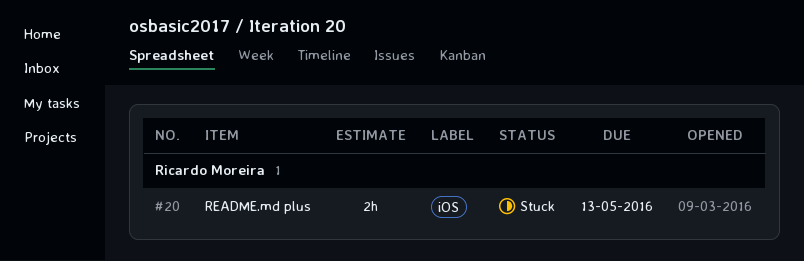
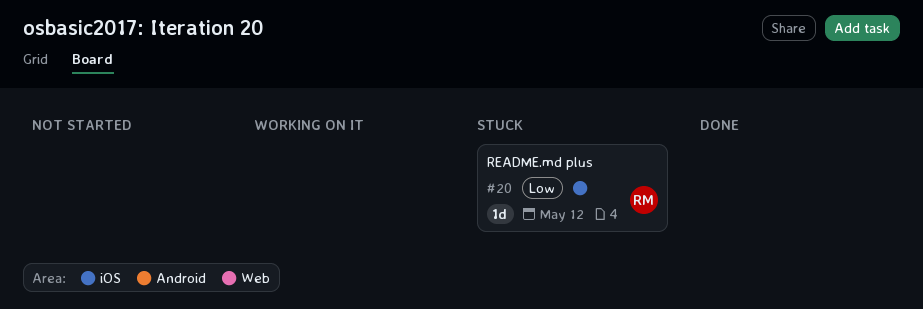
#20, estimate: 2h -> 1d
#20, due: May 13 -> May 12

